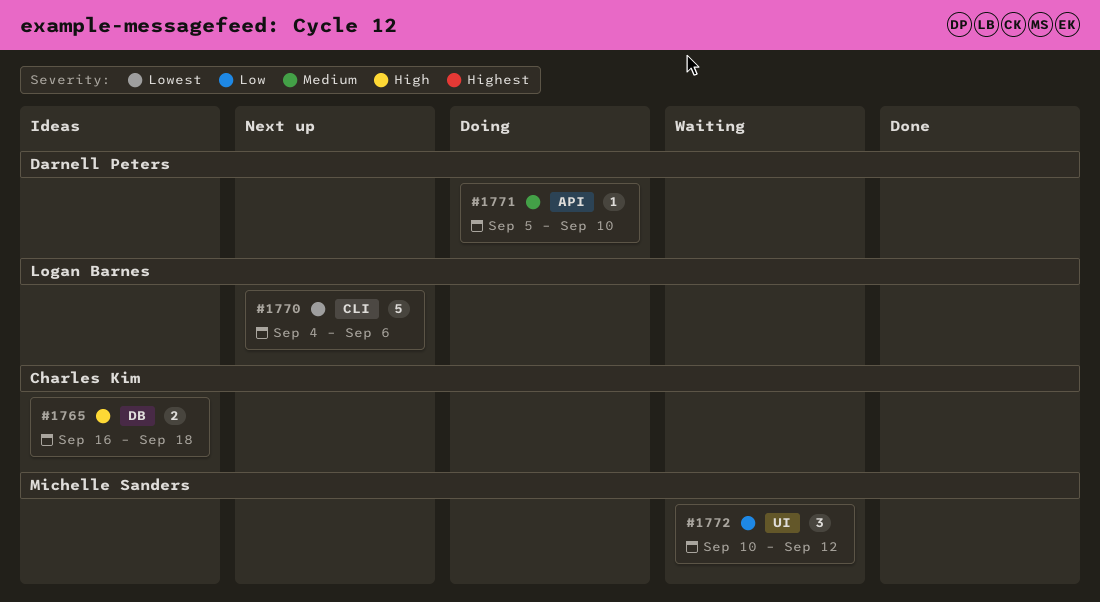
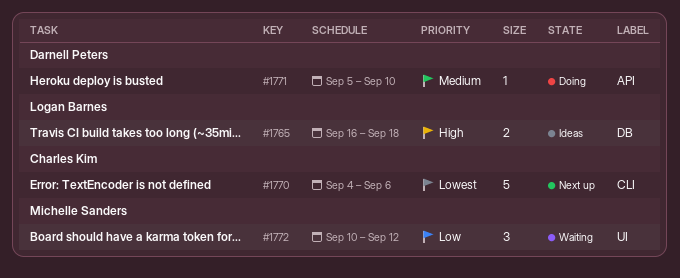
#1765, owner: Charles Kim -> Logan Barnes
#1770, owner: Logan Barnes -> Charles Kim

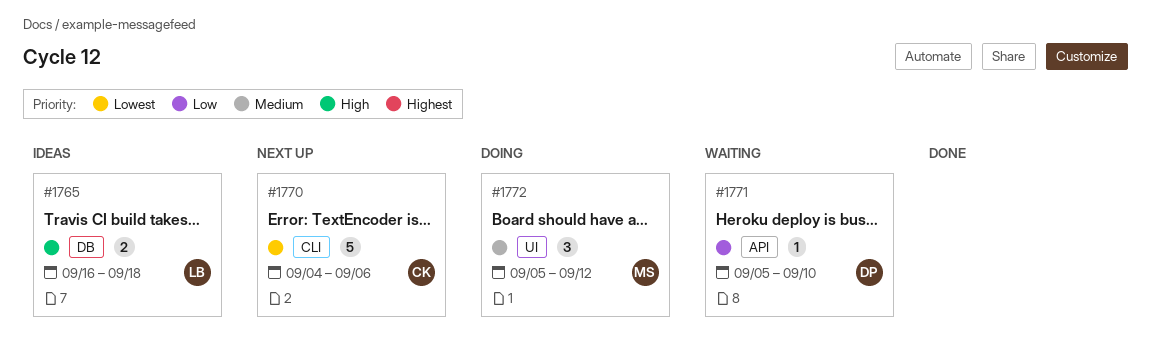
#1771, status: Doing -> Waiting
#1771, priority: Medium -> Low
#1772, status: Waiting -> Doing
#1772, priority: Low -> Medium
#1772, start: Sep 10 -> Sep 5

